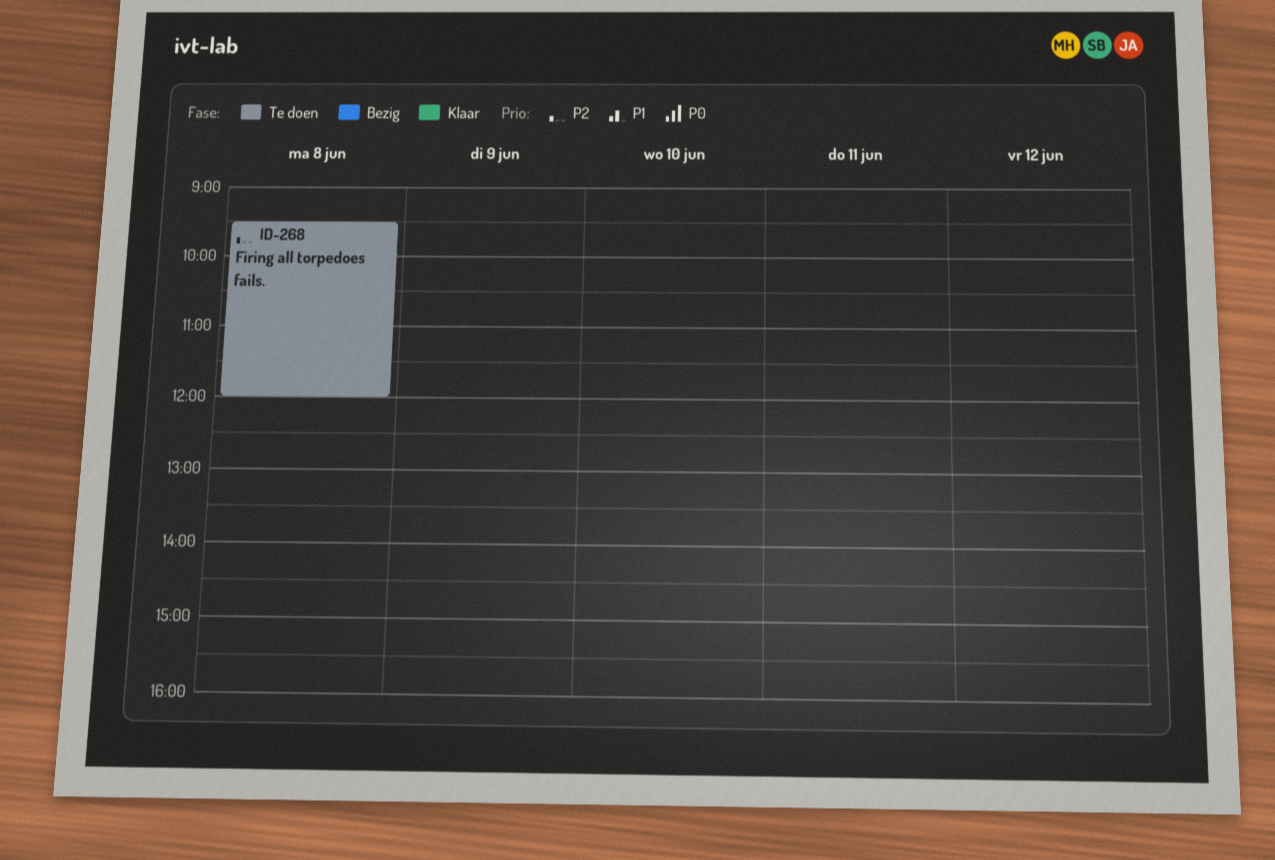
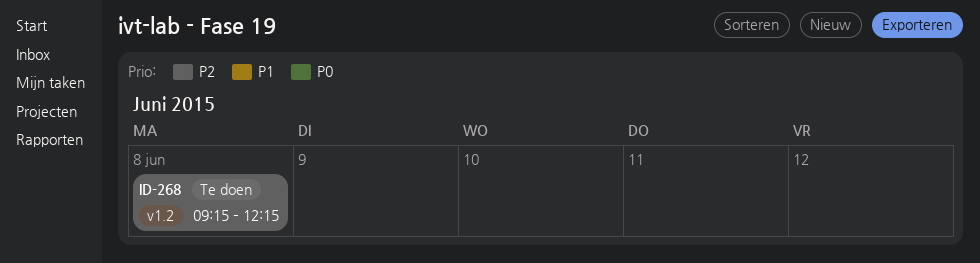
ID-268, begins: 09:30 -> 09:15
ID-268, ends: 12:00 -> 12:15

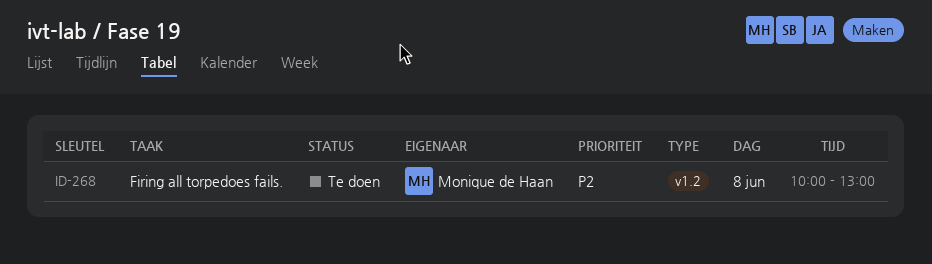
ID-268, begins: 09:15 -> 10:00
ID-268, ends: 12:15 -> 13:00

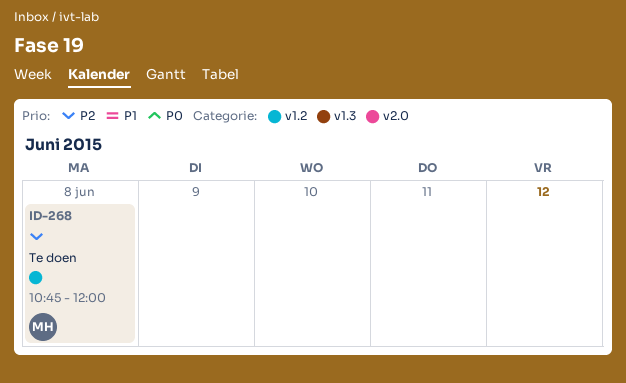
ID-268, begins: 10:00 -> 10:45
ID-268, ends: 13:00 -> 12:00

